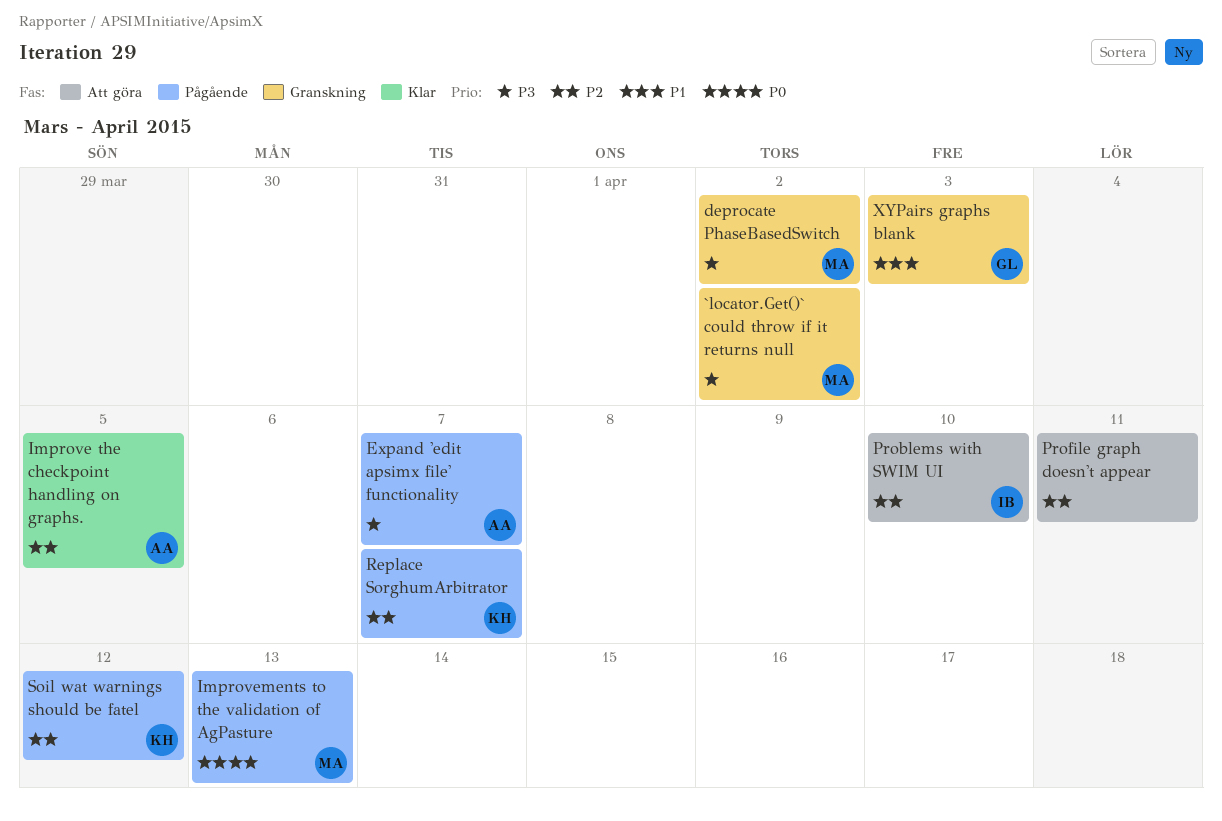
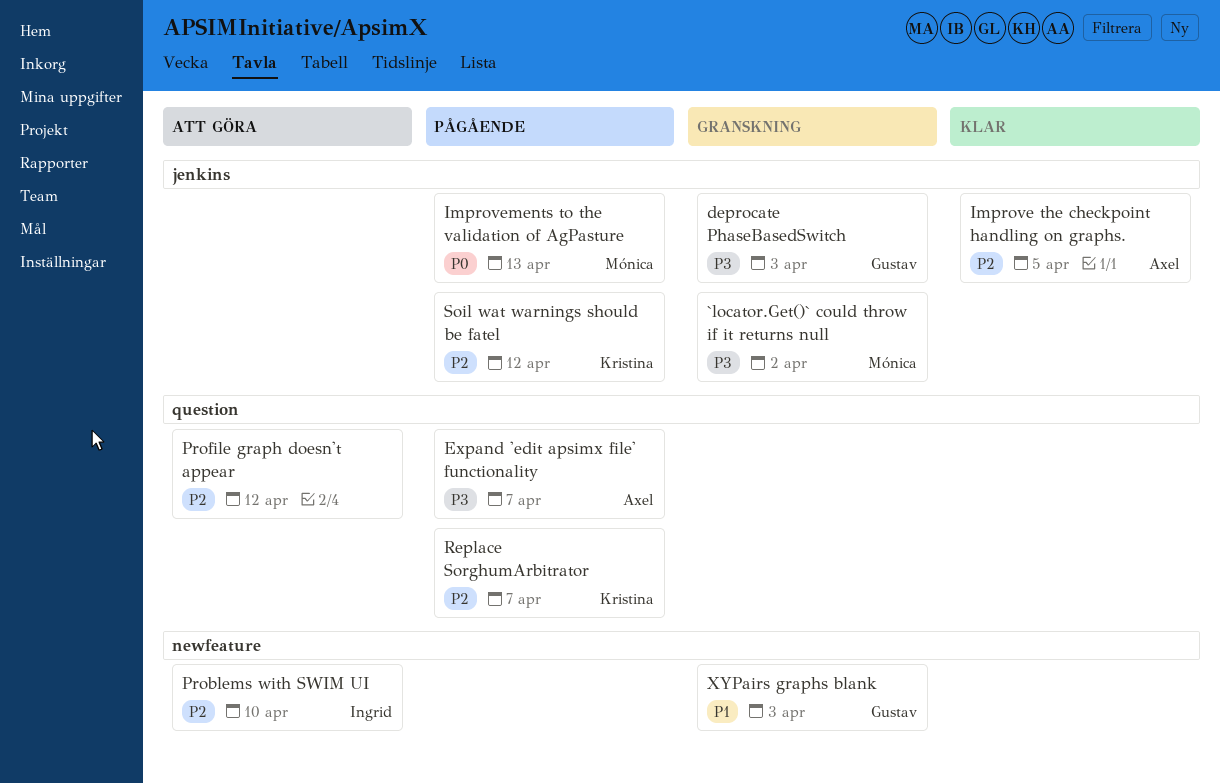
deprocate PhaseBasedSwitch, owner: Mónica -> Gustav
deprocate PhaseBasedSwitch, due: Apr 2 -> Apr 3
Profile graph doesn't appear, due: Apr 11 -> Apr 12

